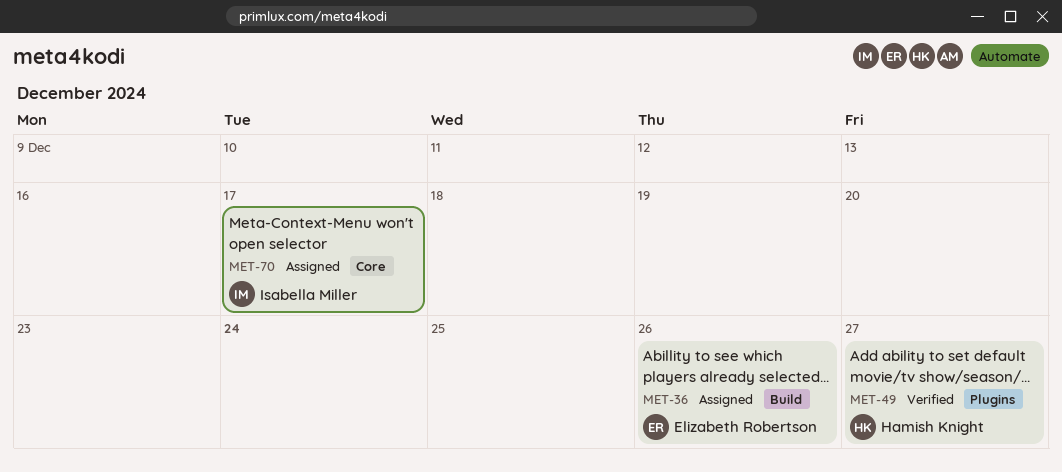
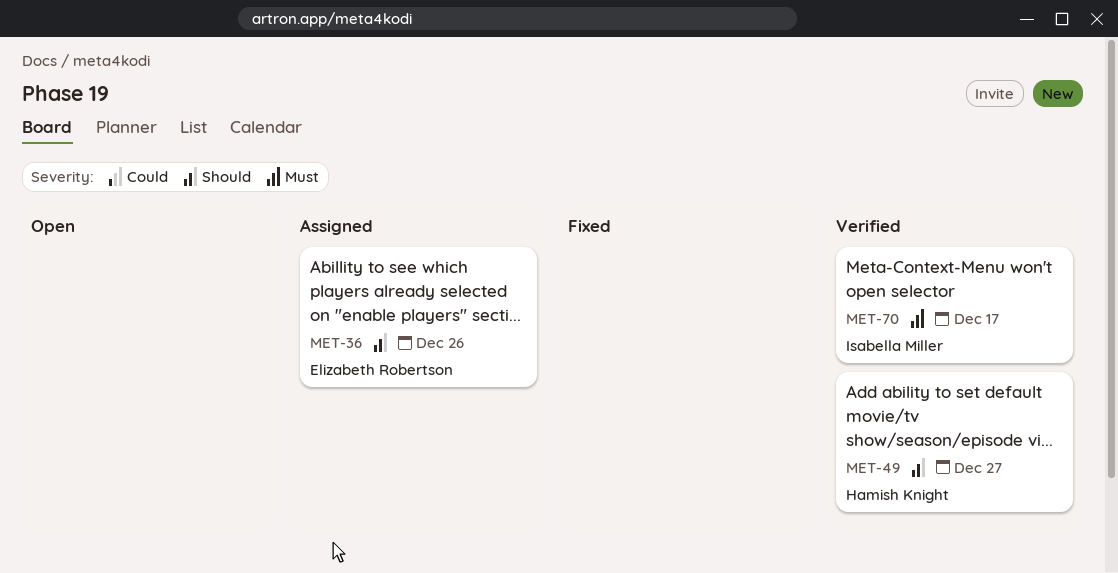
MET-70, status: Assigned -> Verified

